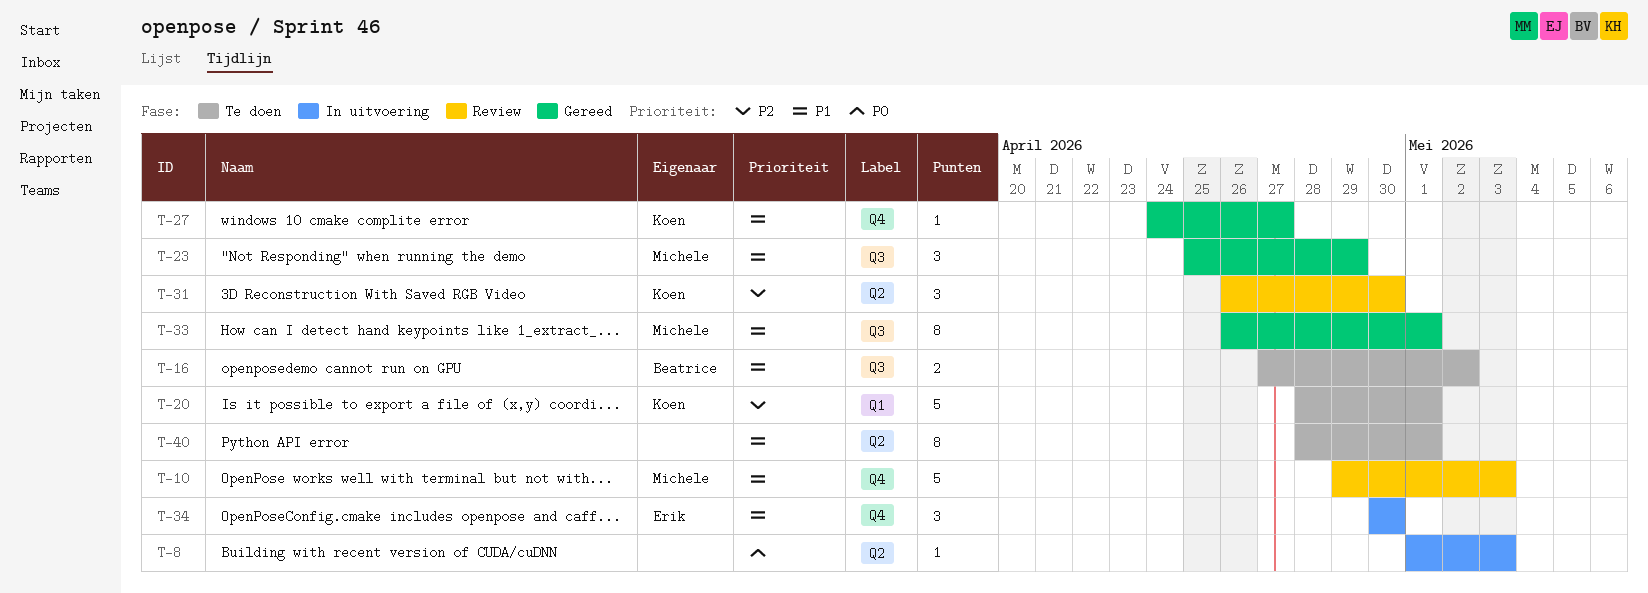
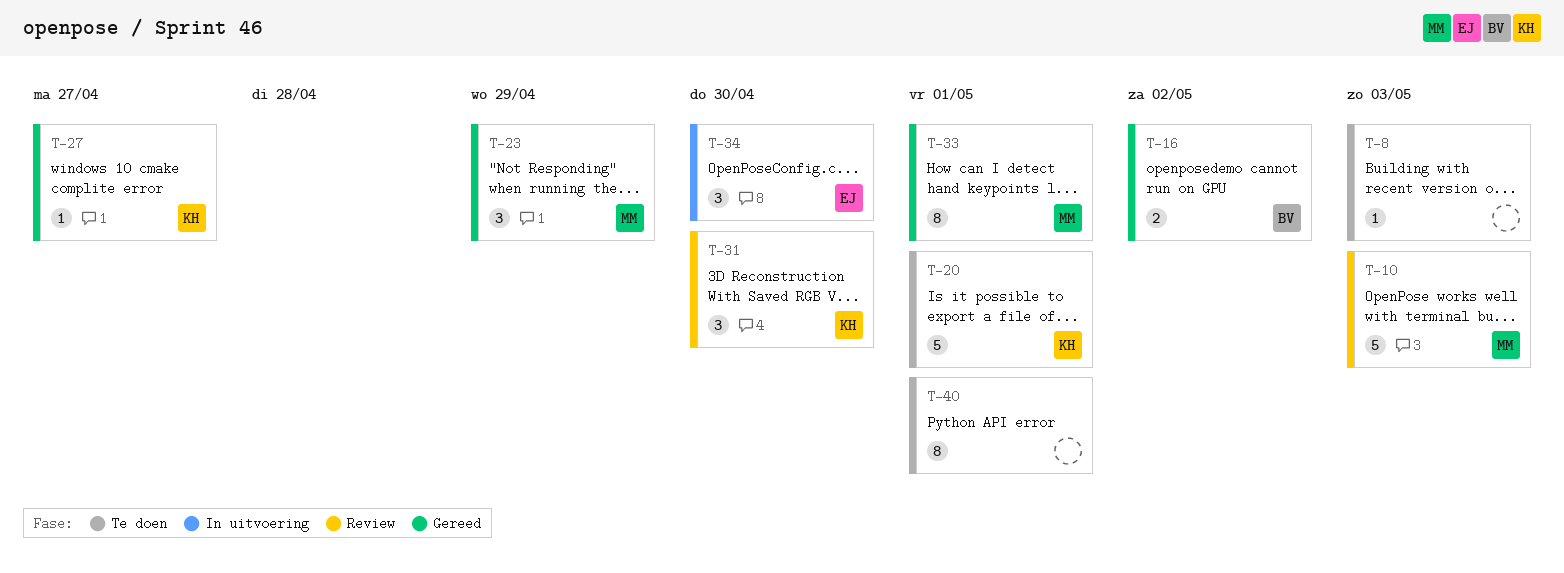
T-8, status: In uitvoering -> Te doen
T-16, status: Te doen -> Gereed

